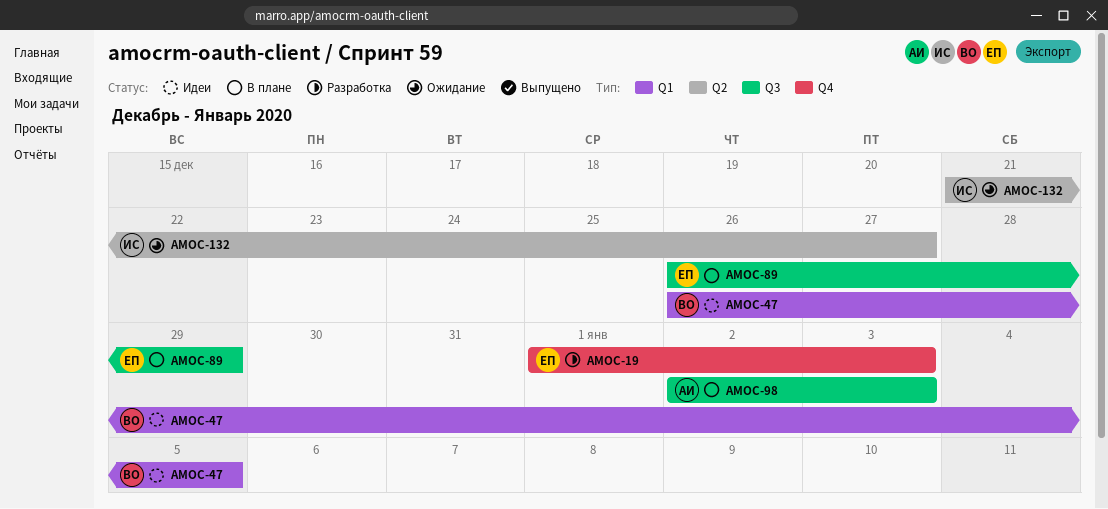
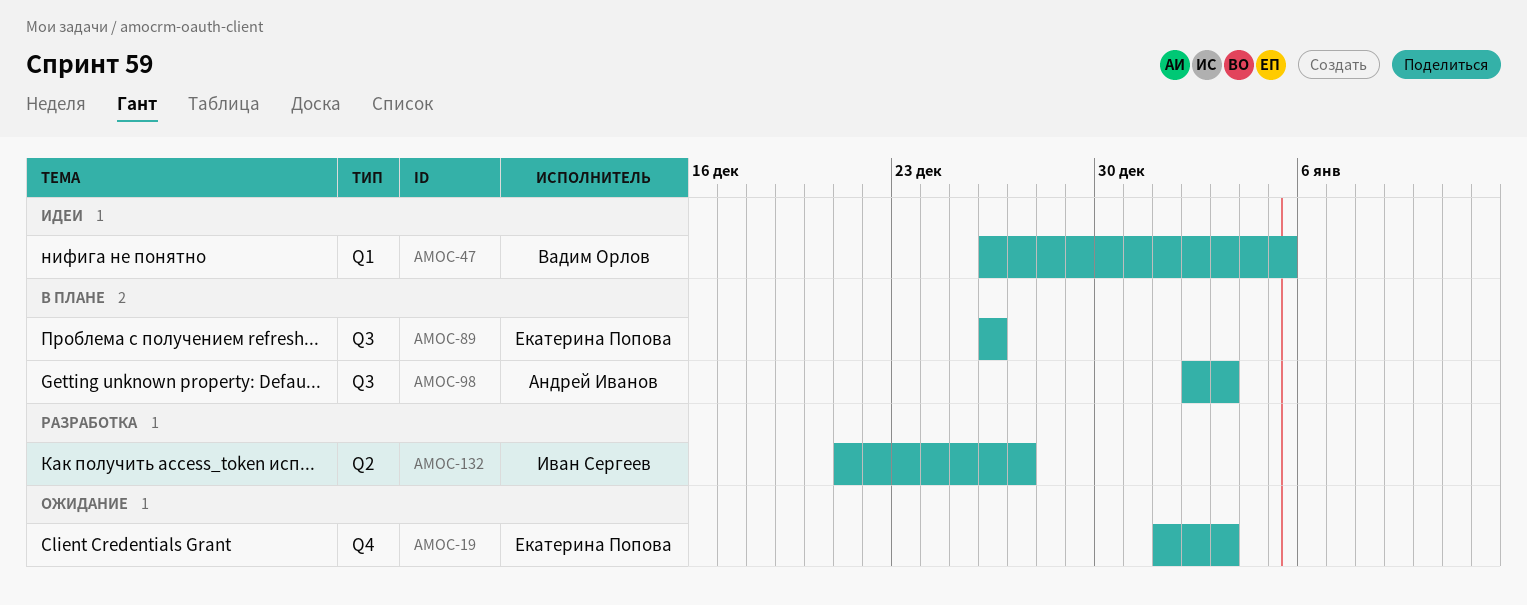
AMOC-19, status: Разработка -> Ожидание
AMOC-89, due: Dec 29 -> Dec 26
AMOC-132, status: Ожидание -> Разработка

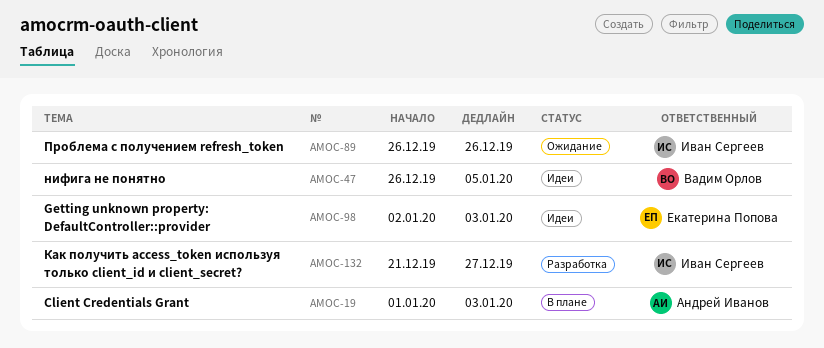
AMOC-19, status: Ожидание -> В плане
AMOC-19, owner: Екатерина Попова -> Андрей Иванов
AMOC-89, status: В плане -> Ожидание
AMOC-89, owner: Екатерина Попова -> Иван Сергеев
AMOC-98, status: В плане -> Идеи
AMOC-98, owner: Андрей Иванов -> Екатерина Попова

